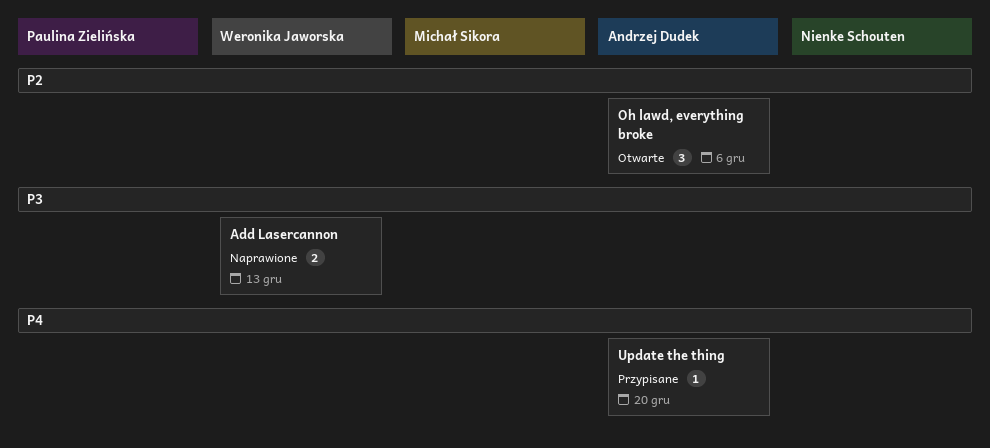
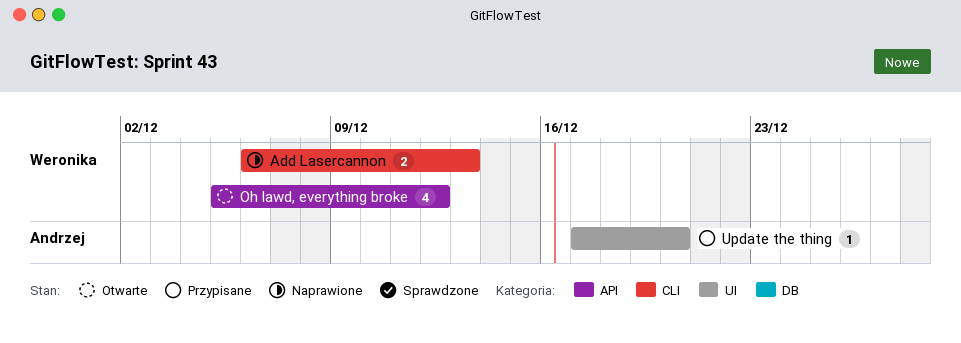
Oh lawd, everything broke, owner: Andrzej Dudek -> Weronika Jaworska
Oh lawd, everything broke, estimate: 3 -> 4
Oh lawd, everything broke, due: Dec 6 -> Dec 12

